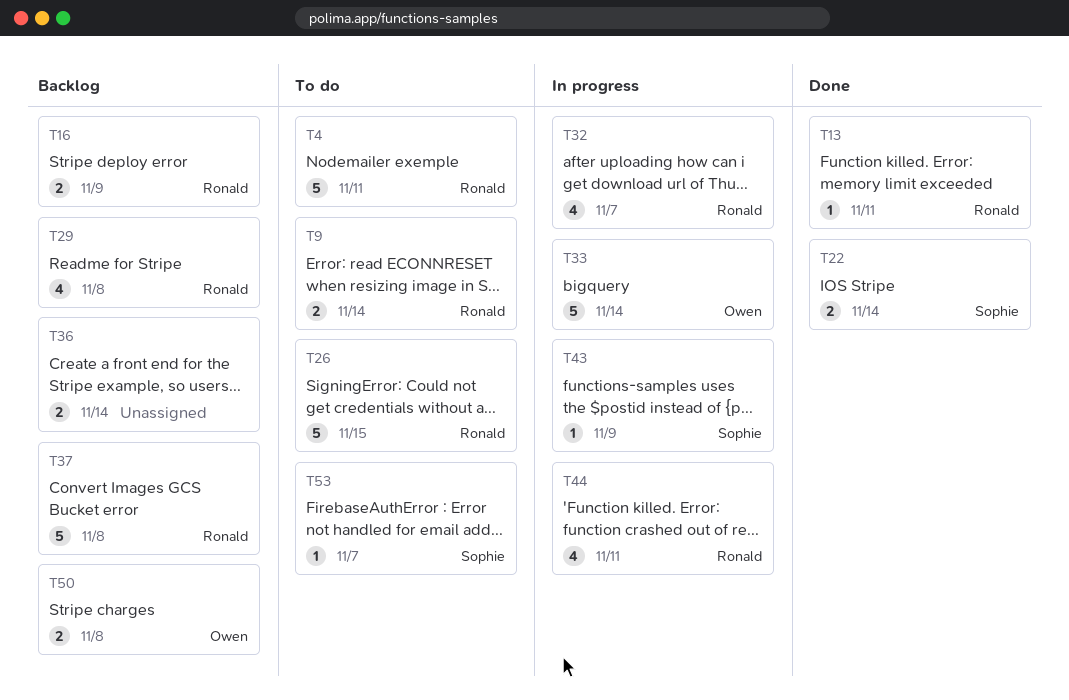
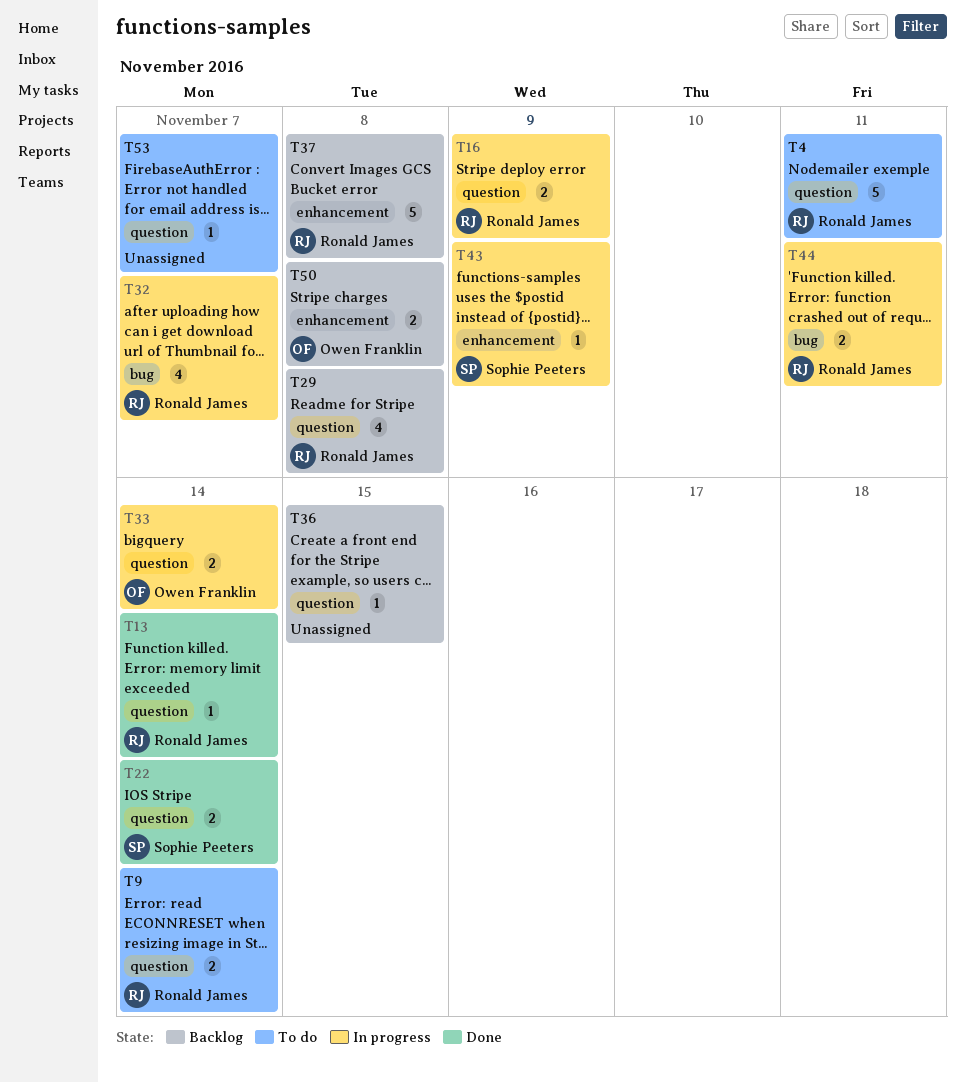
T13, due: Nov 11 -> Nov 14
T16, status: Backlog -> In progress
T26: present -> none
T33, estimate: 5 -> 2
T36, estimate: 2 -> 1
T36, due: Nov 14 -> Nov 15
T44, estimate: 4 -> 2
T53, owner: Sophie Peeters -> none

